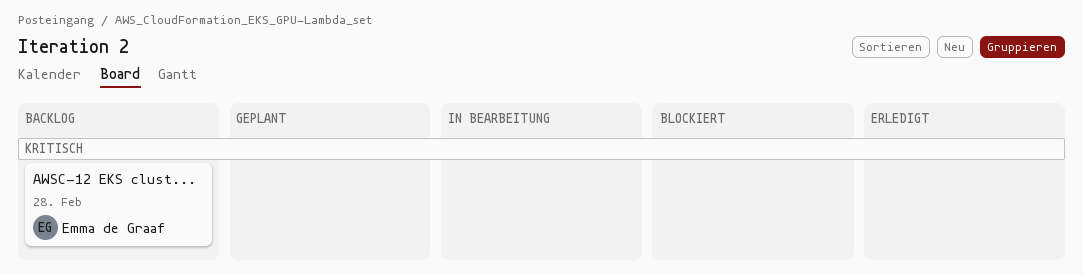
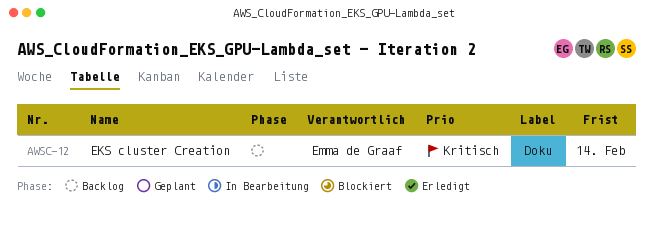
AWSC-12, due: Feb 28 -> Feb 14

